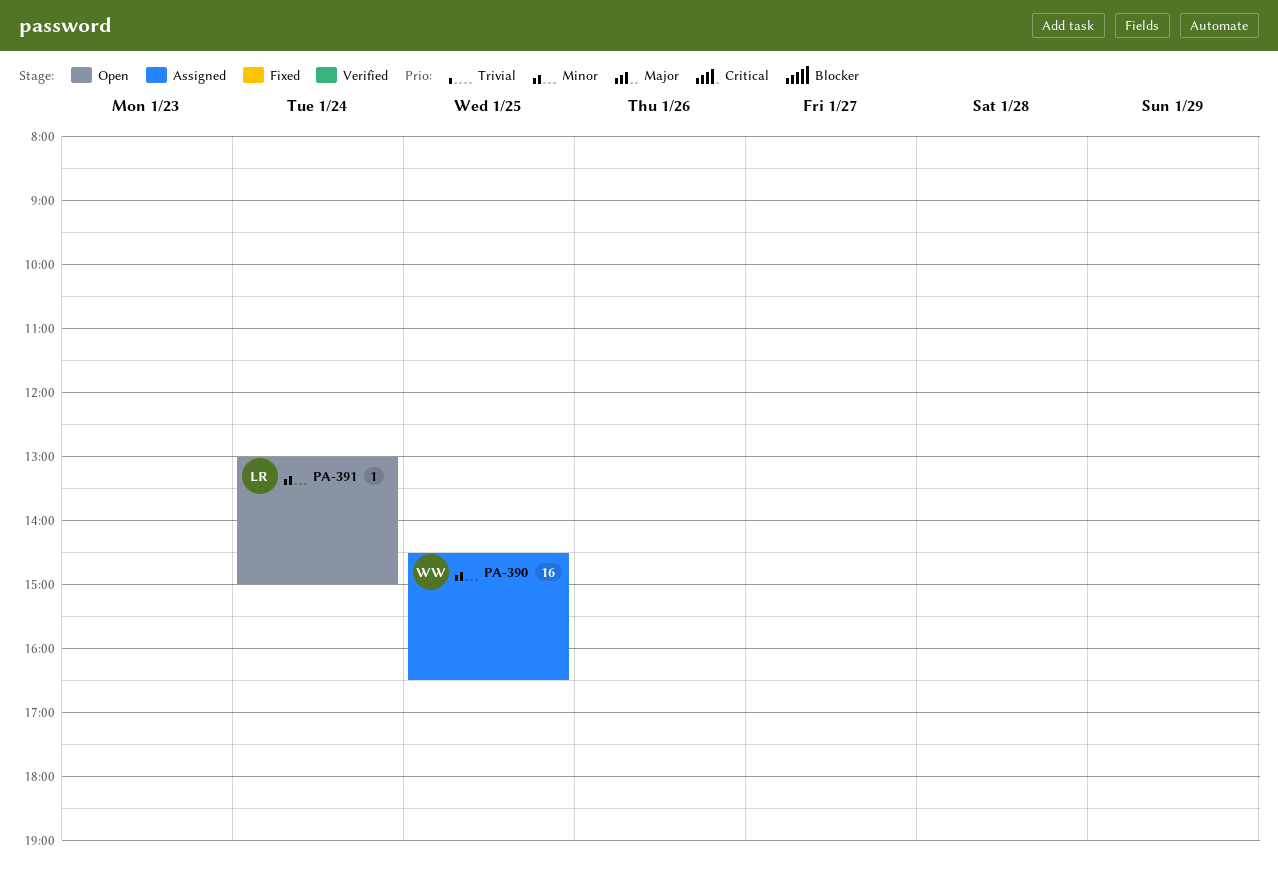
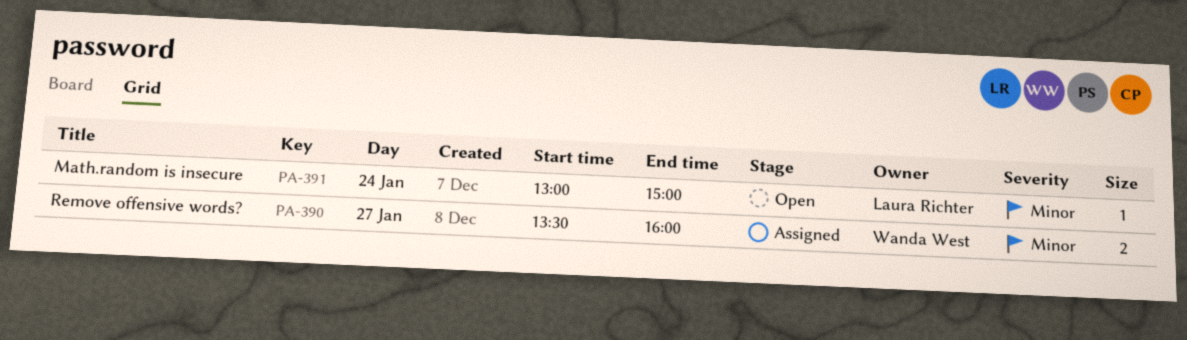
PA-390, estimate: 16 -> 2
PA-390, day: Jan 25 -> Jan 27
PA-390, begins: 14:30 -> 13:30
PA-390, ends: 16:30 -> 16:00

